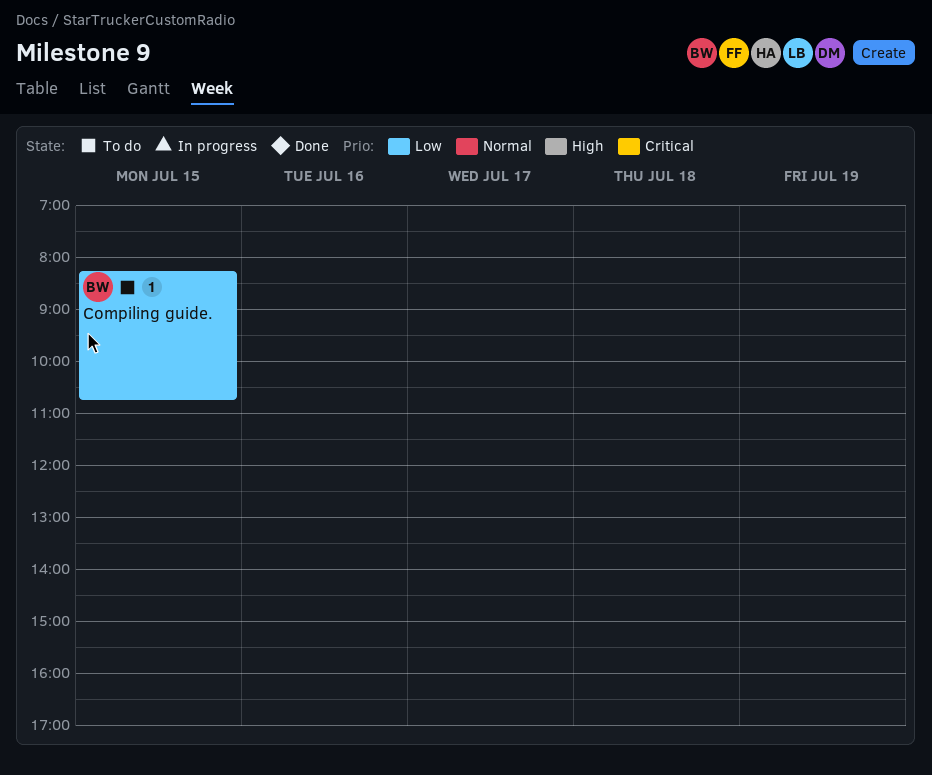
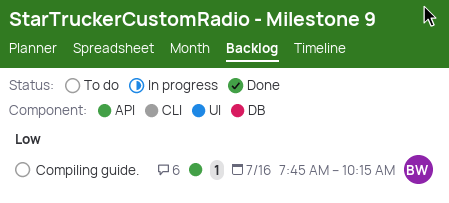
Compiling guide., day: Jul 15 -> Jul 16
Compiling guide., begins: 08:15 -> 07:45
Compiling guide., ends: 10:45 -> 10:15

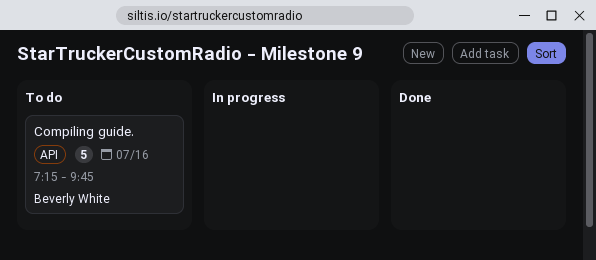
Compiling guide., estimate: 1 -> 5
Compiling guide., begins: 07:45 -> 07:15
Compiling guide., ends: 10:15 -> 09:45

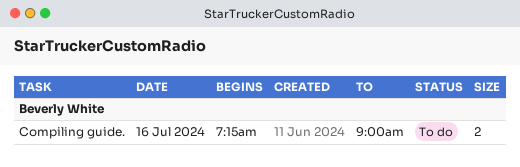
Compiling guide., estimate: 5 -> 2
Compiling guide., ends: 09:45 -> 09:00

